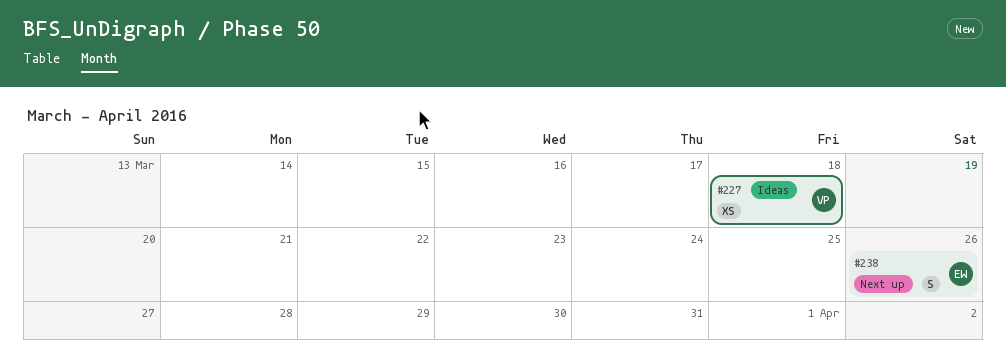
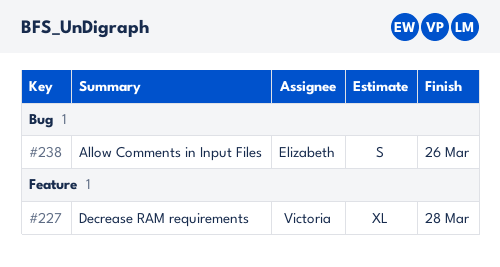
#227, estimate: XS -> XL
#227, due: Mar 18 -> Mar 28

